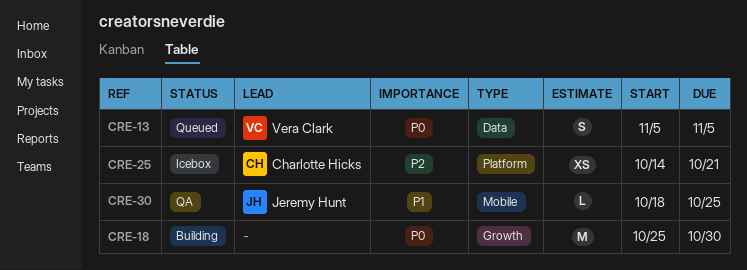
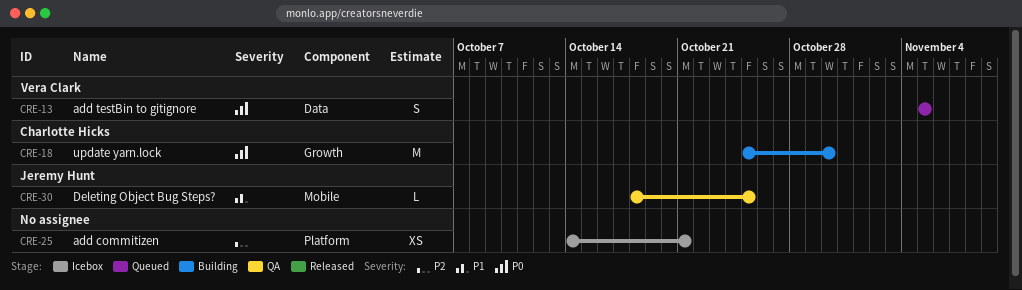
CRE-18, owner: none -> Charlotte Hicks
CRE-25, owner: Charlotte Hicks -> none

